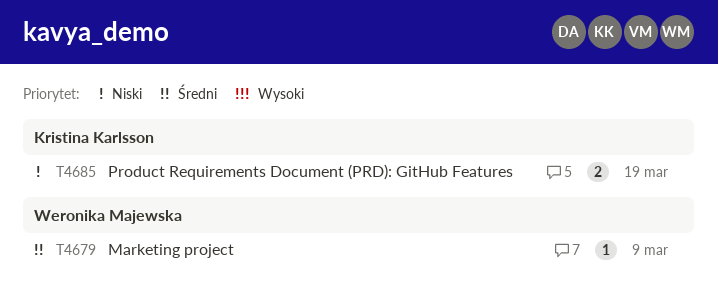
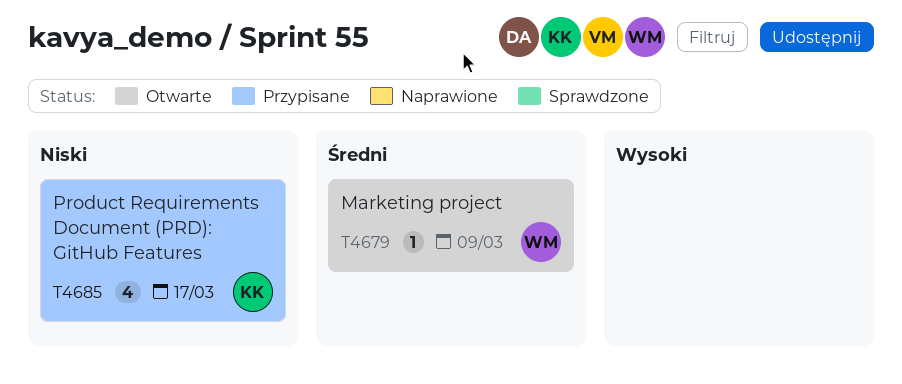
T4685, estimate: 2 -> 4
T4685, due: Mar 19 -> Mar 17

